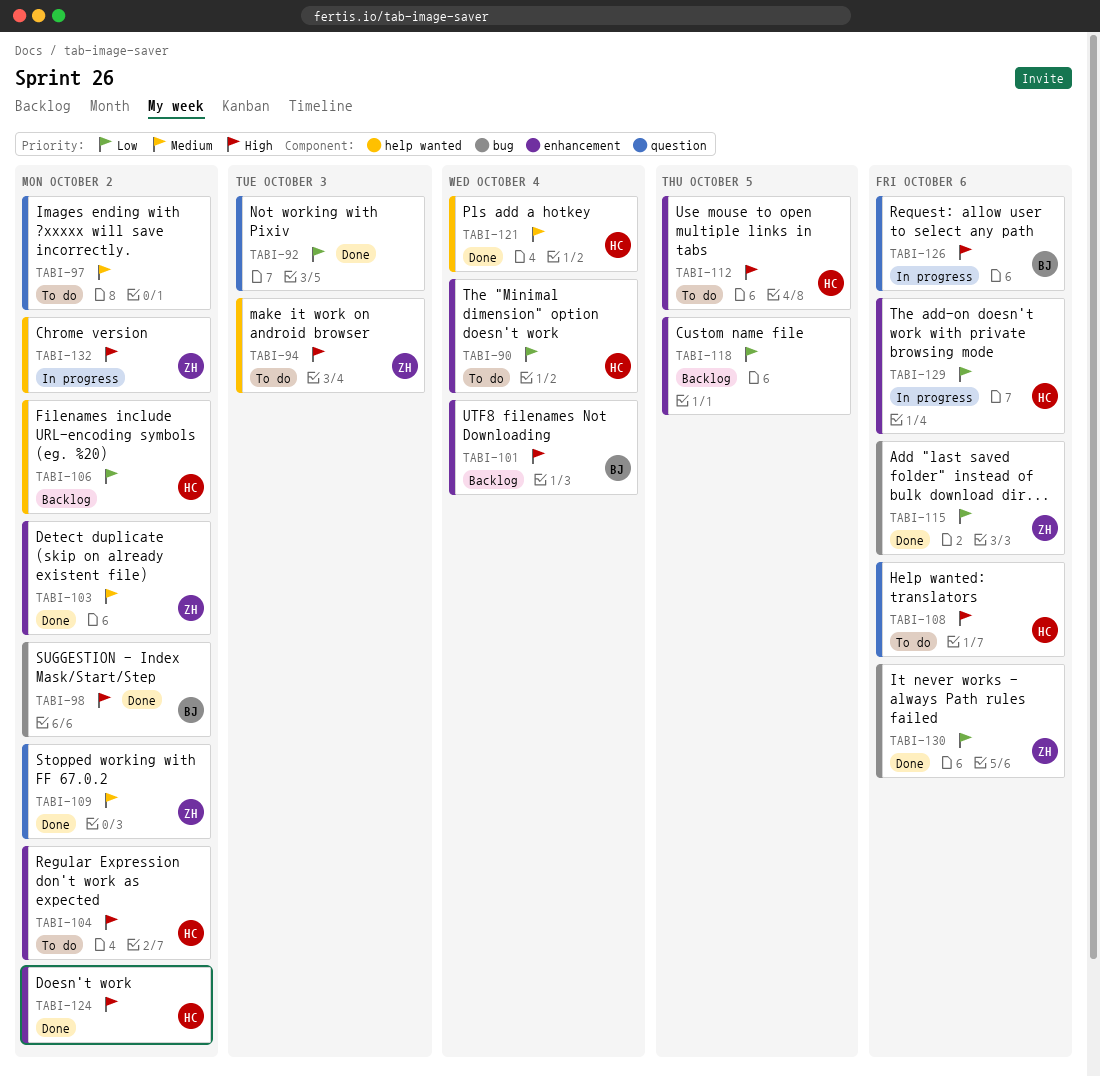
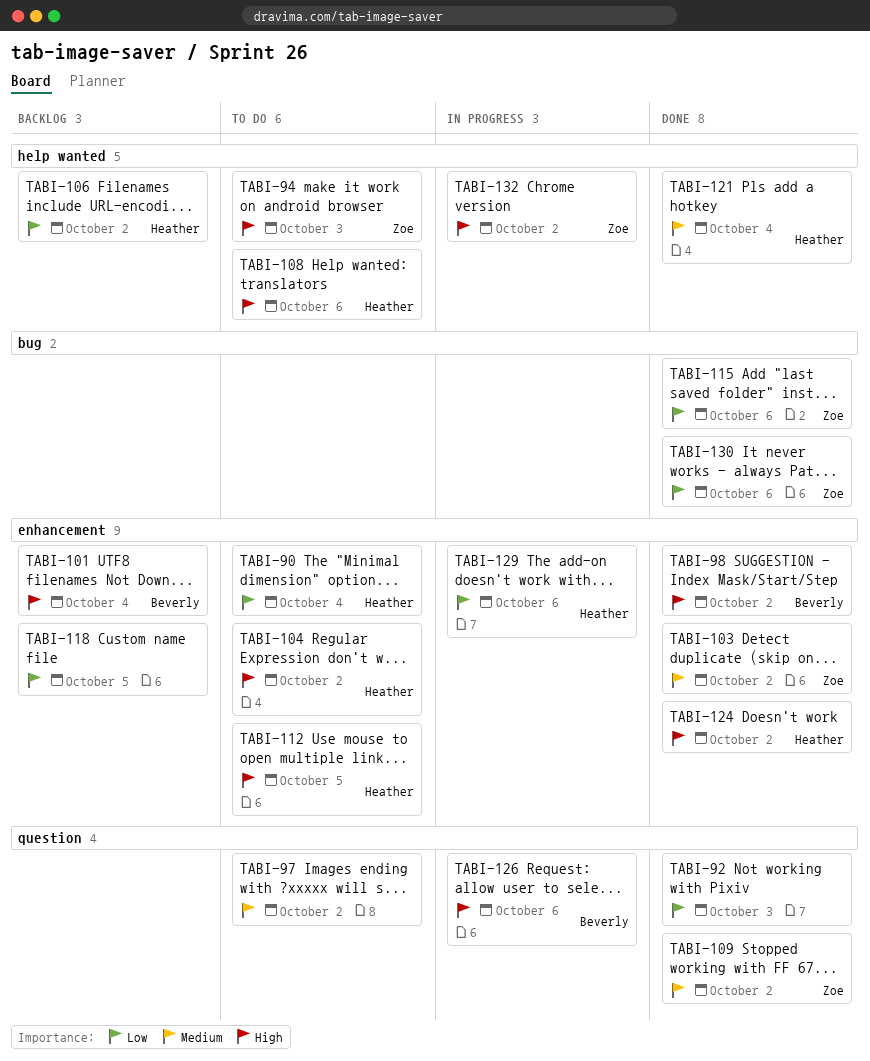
TABI-98, label: bug -> enhancement
TABI-108, label: question -> help wanted

